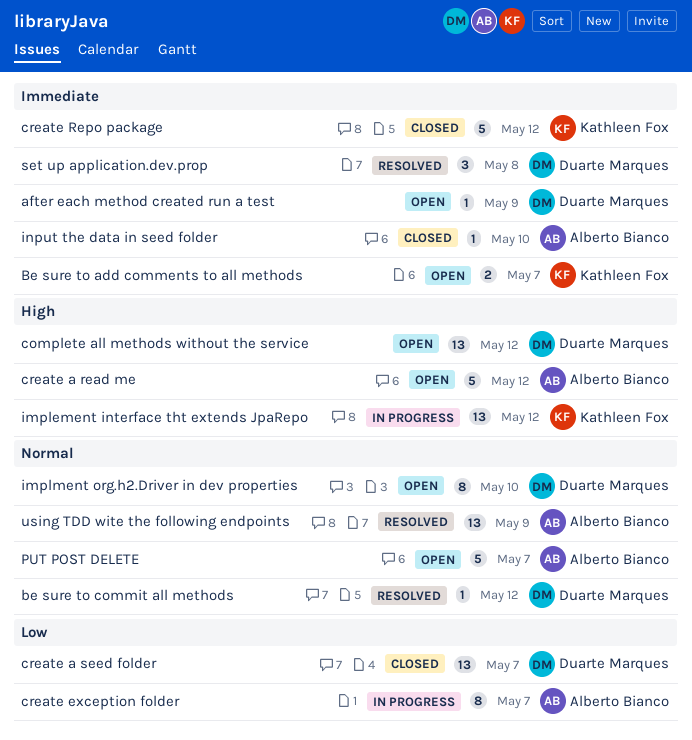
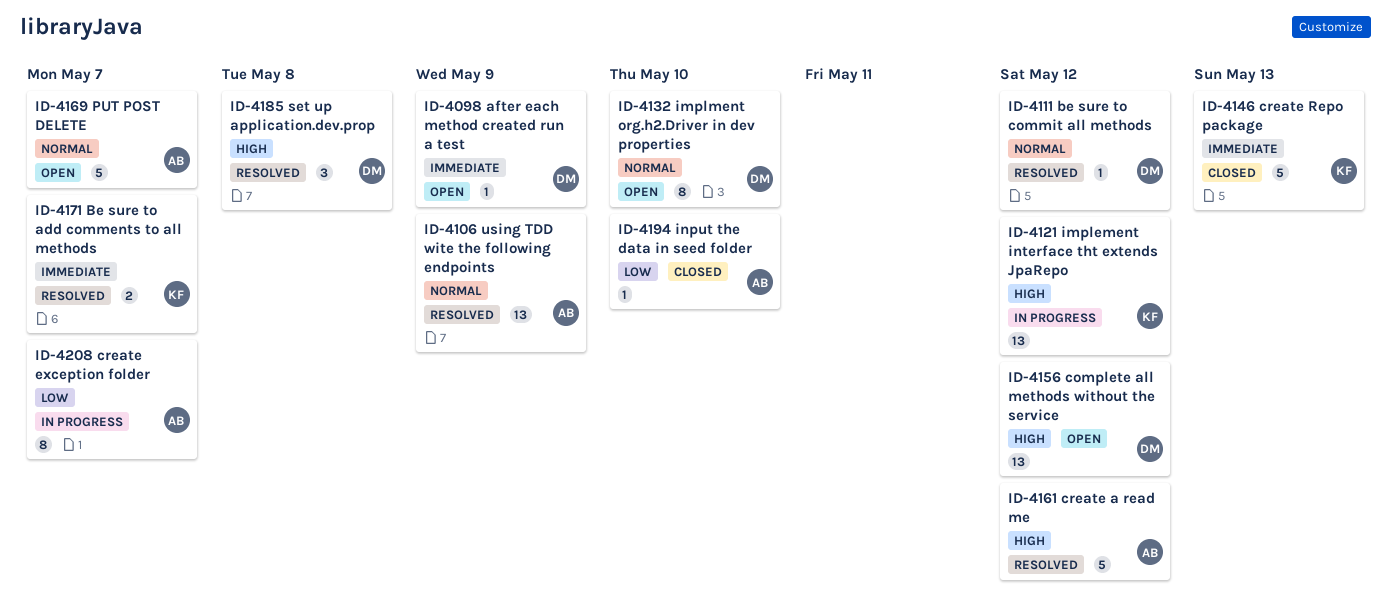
Be sure to add comments to all methods, status: Open -> Resolved
create a read me, status: Open -> Resolved
create a seed folder: present -> none
create Repo package, due: May 12 -> May 13
input the data in seed folder, priority: Immediate -> Low
set up application.dev.prop, priority: Immediate -> High

